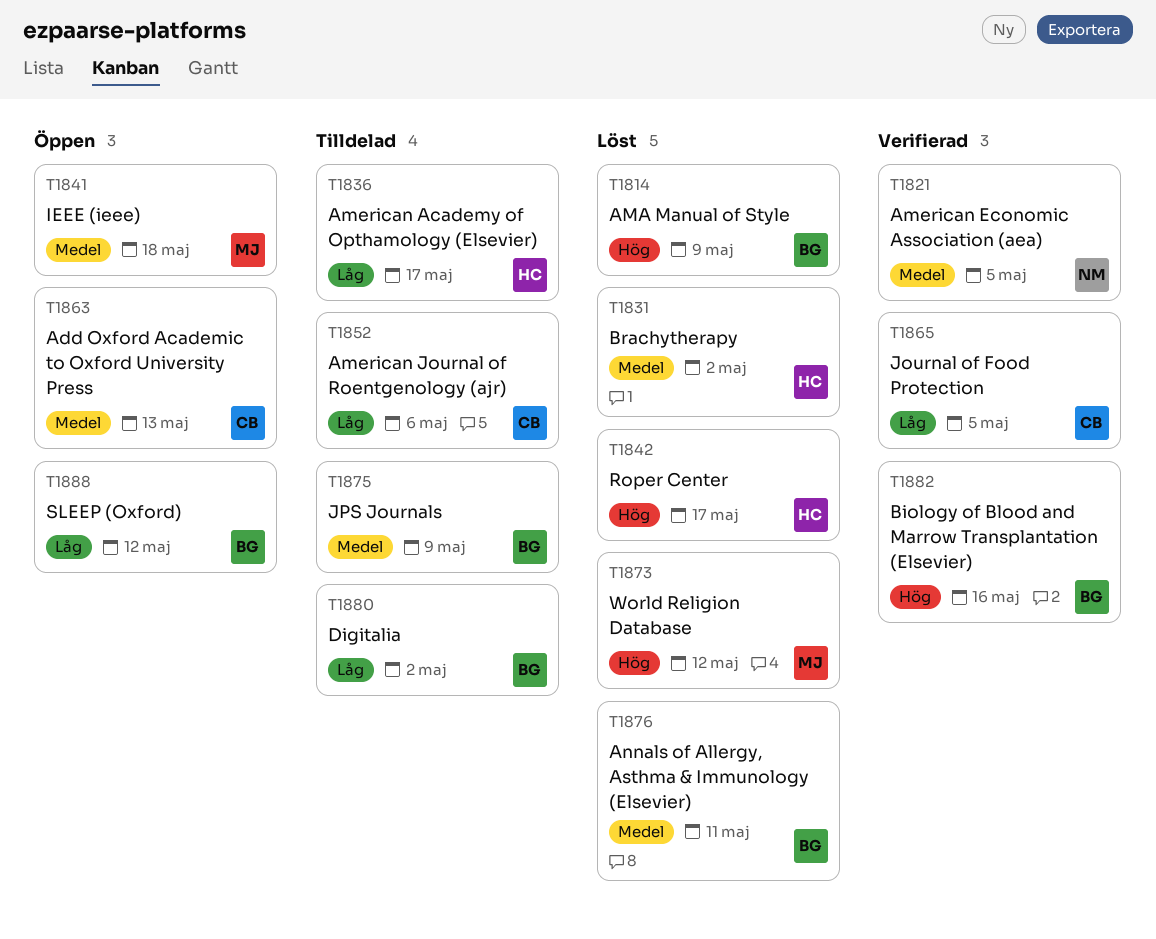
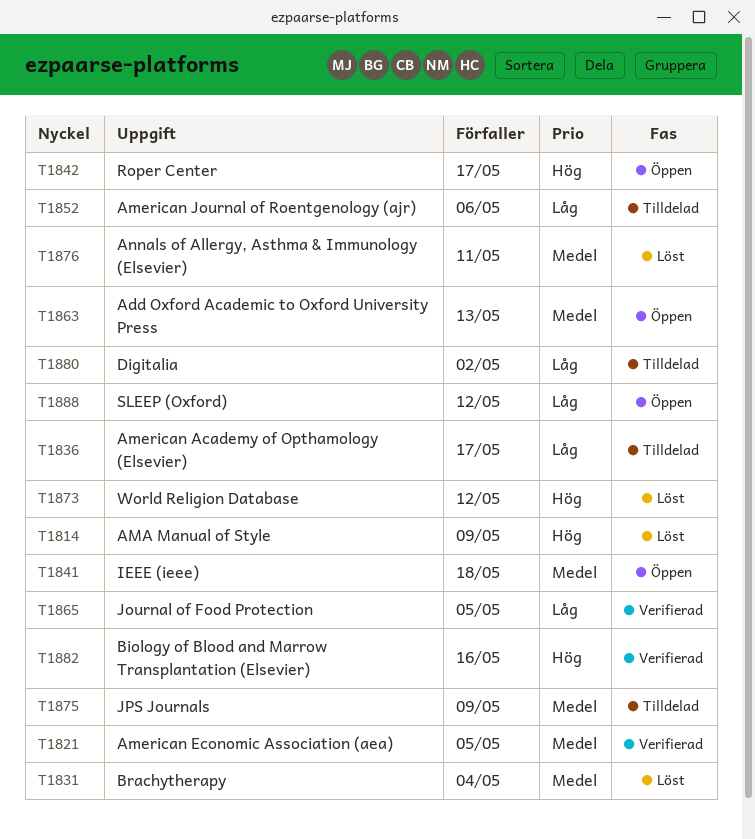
T1831, due: May 2 -> May 4
T1842, status: Löst -> Öppen

